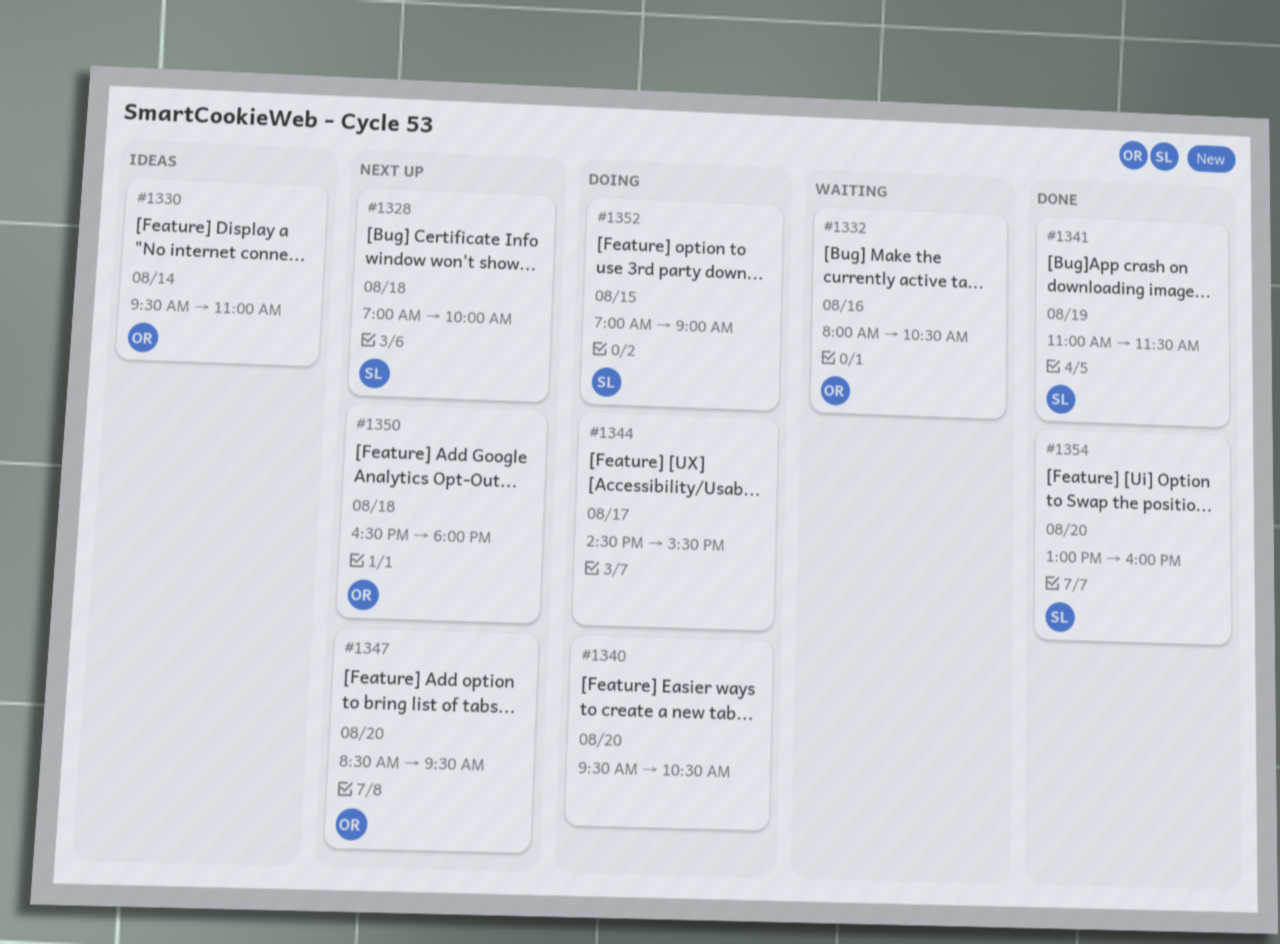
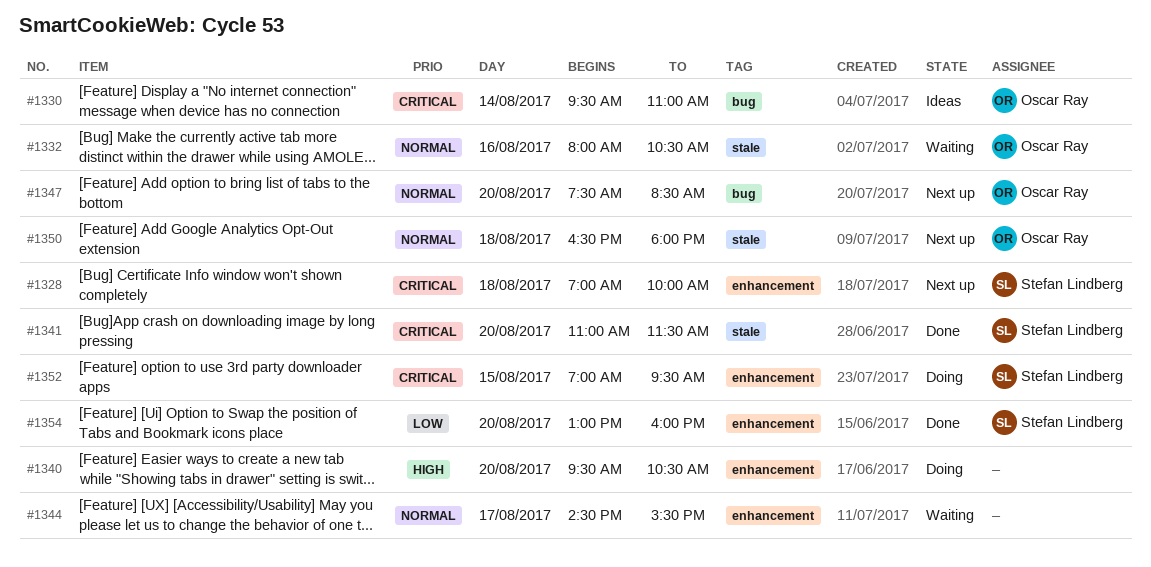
#1341, day: Aug 19 -> Aug 20
#1344, status: Doing -> Waiting
#1347, begins: 08:30 -> 07:30
#1347, ends: 09:30 -> 08:30
#1352, ends: 09:00 -> 09:30

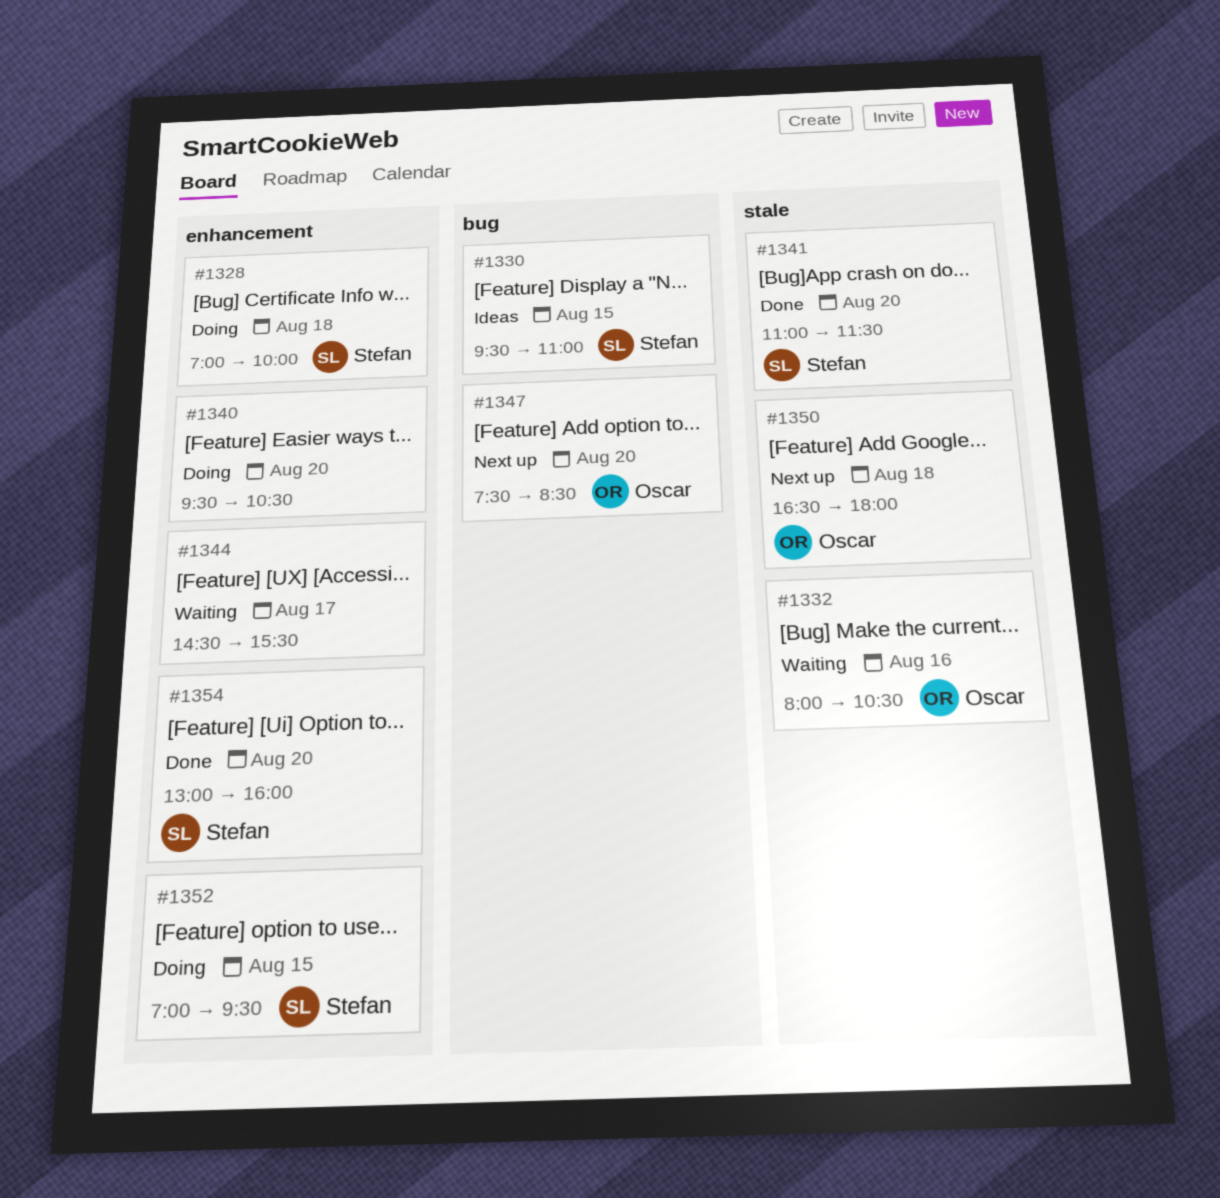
#1328, status: Next up -> Doing
#1330, owner: Oscar Ray -> Stefan Lindberg
#1330, day: Aug 14 -> Aug 15

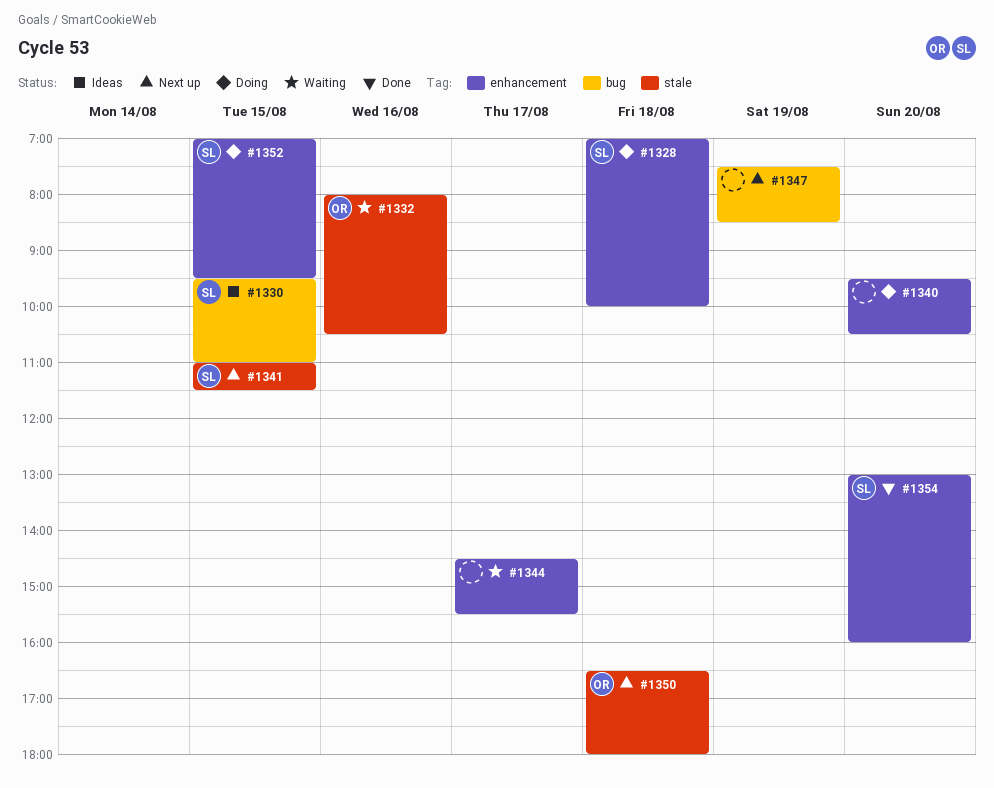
#1341, status: Done -> Next up
#1341, day: Aug 20 -> Aug 15
#1347, owner: Oscar -> none
#1347, day: Aug 20 -> Aug 19

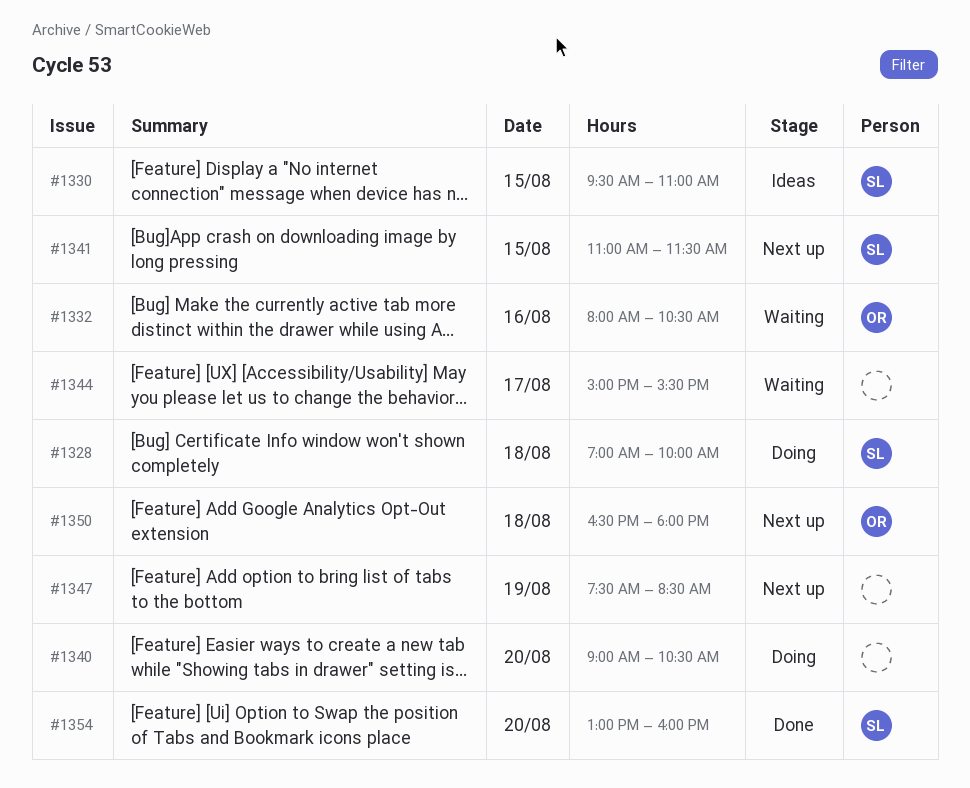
#1340, begins: 09:30 -> 09:00
#1344, begins: 14:30 -> 15:00
#1352: present -> none

